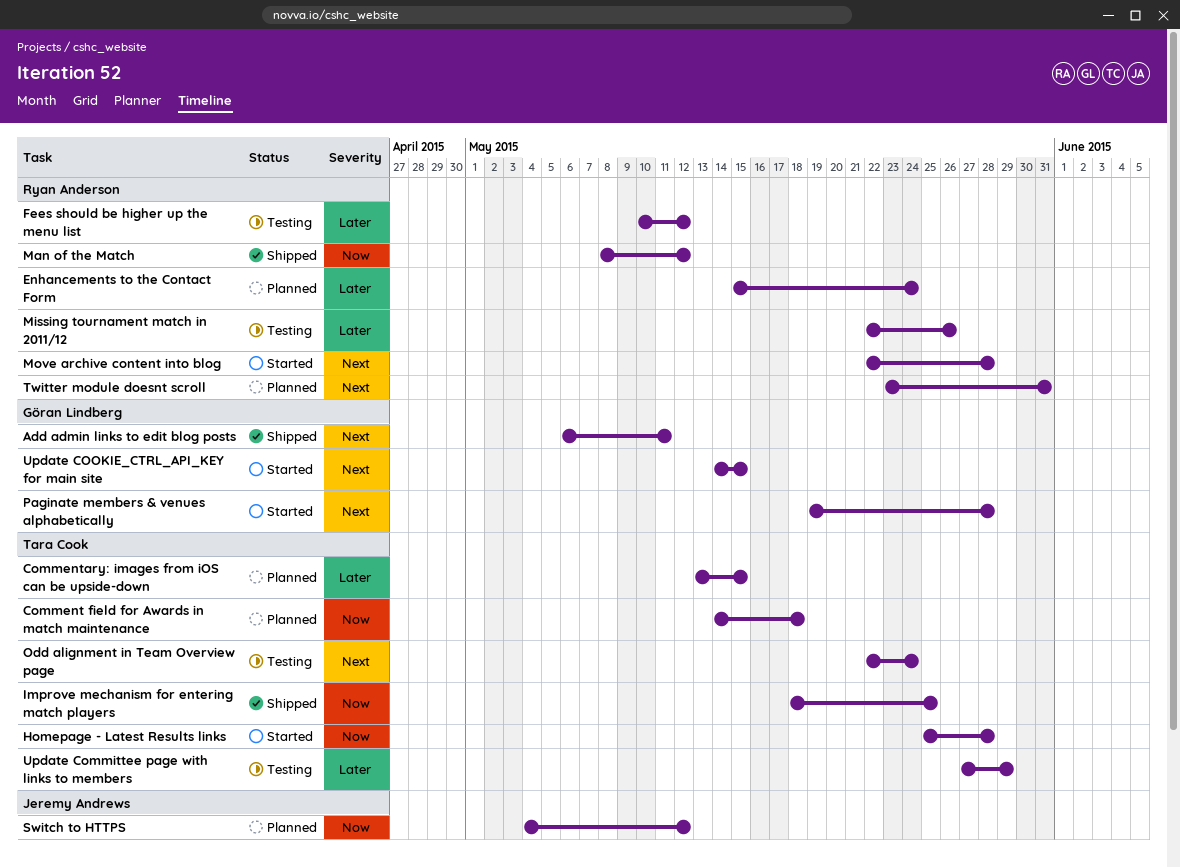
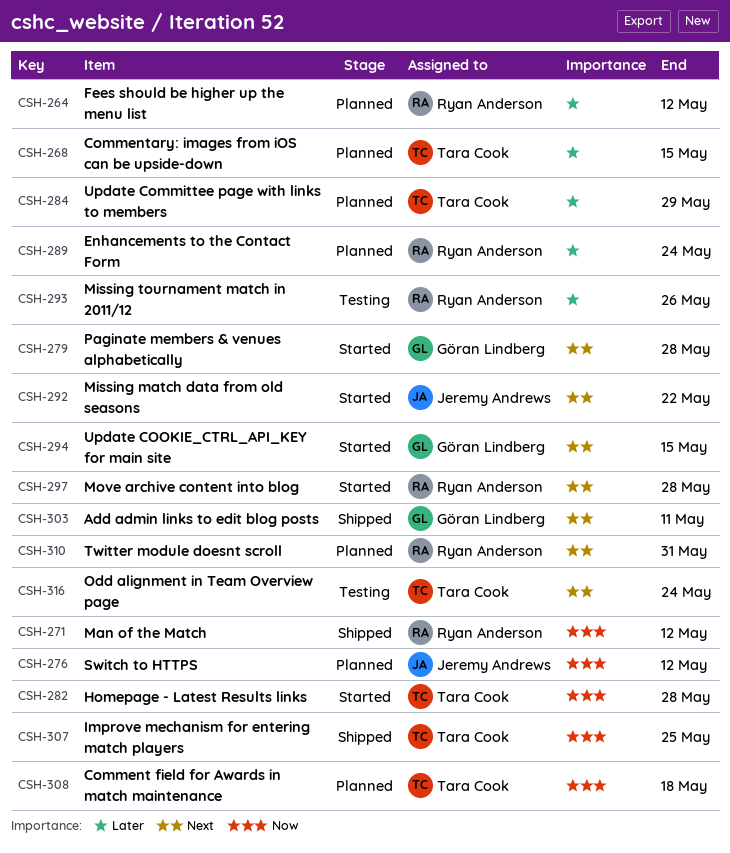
Fees should be higher up the menu list, status: Testing -> Planned
Missing match data from old seasons: none -> present
Update Committee page with links to members, status: Testing -> Planned

